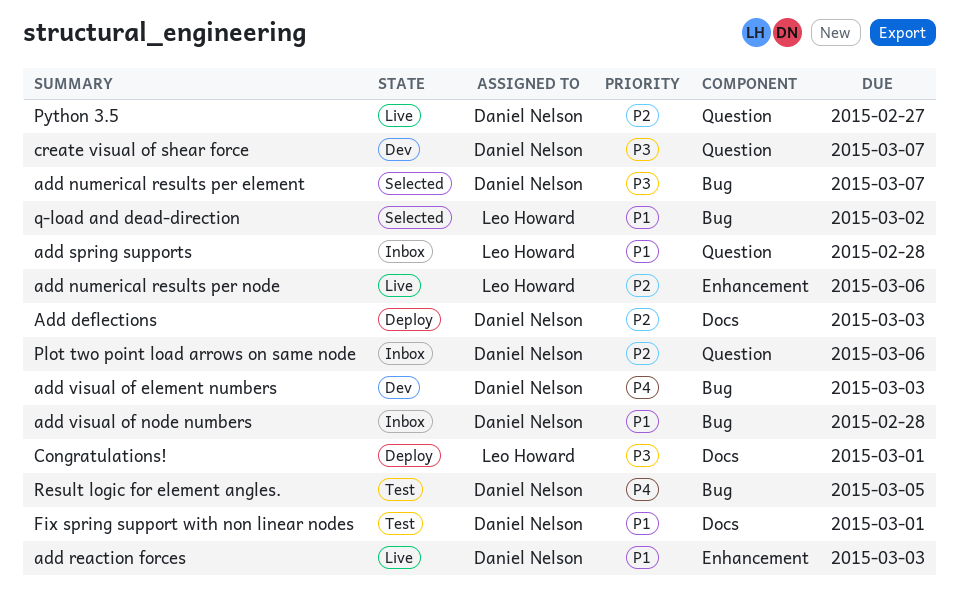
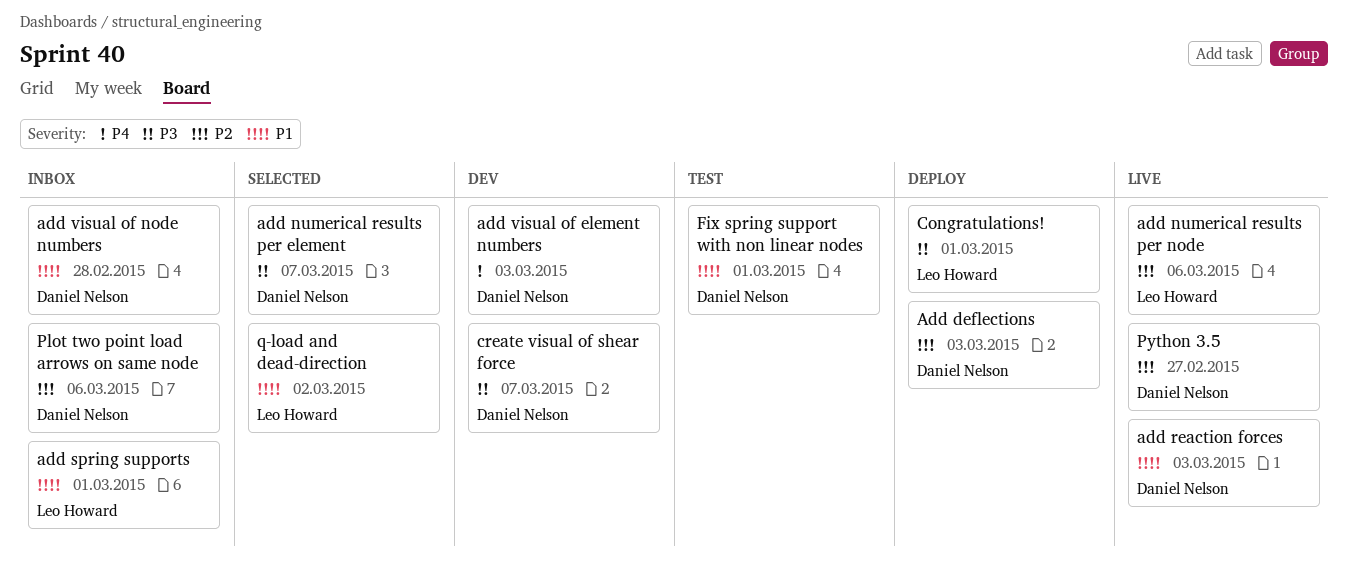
add spring supports, due: Feb 28 -> Mar 1
Result logic for element angles.: present -> none

